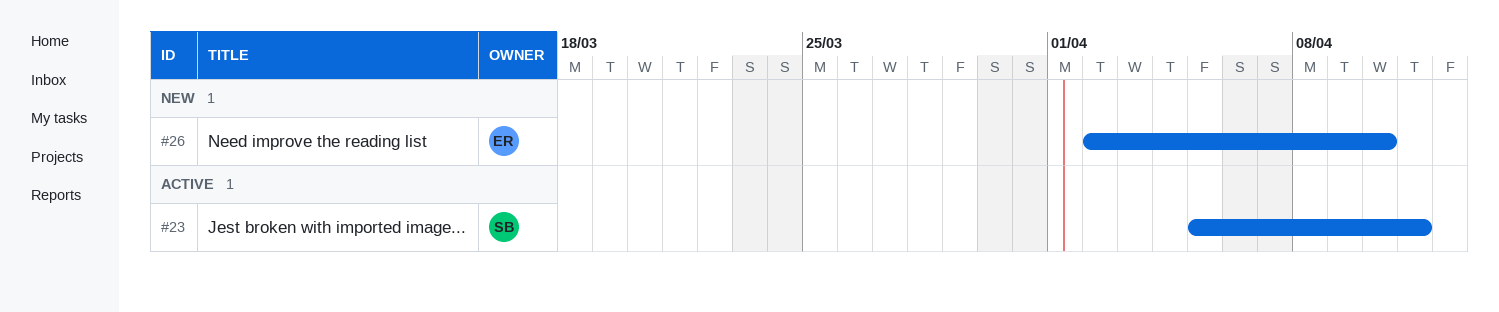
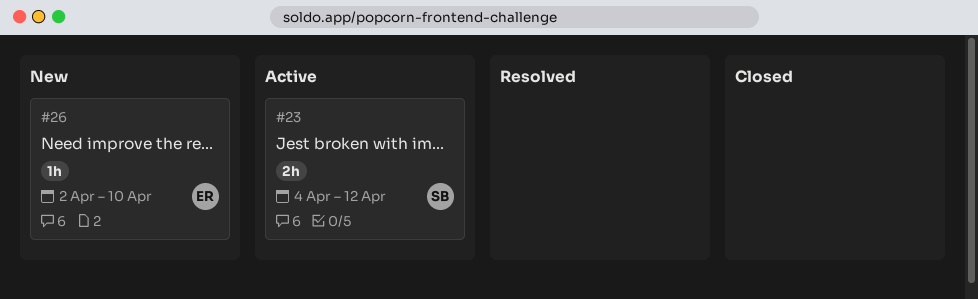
#23, start: Apr 5 -> Apr 4
#23, due: Apr 11 -> Apr 12

